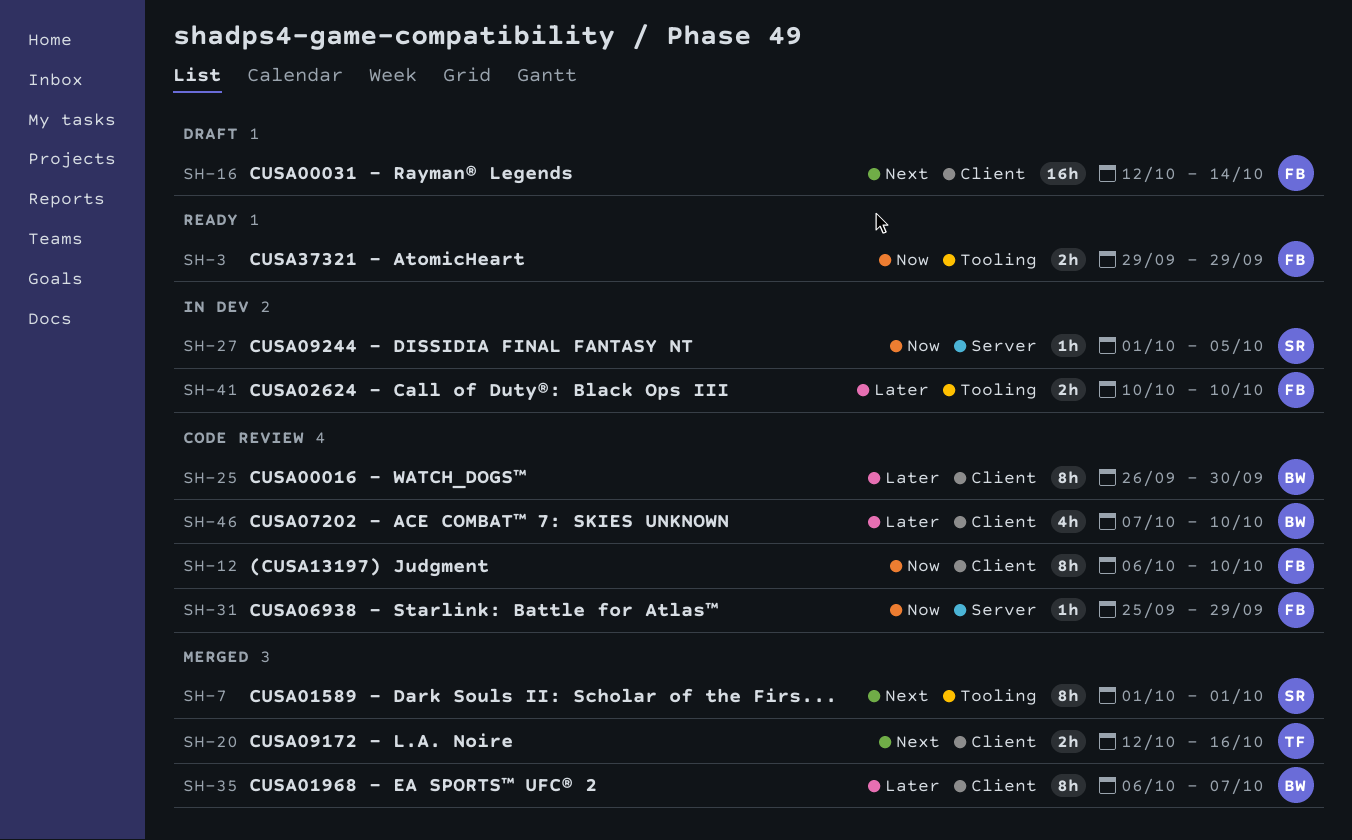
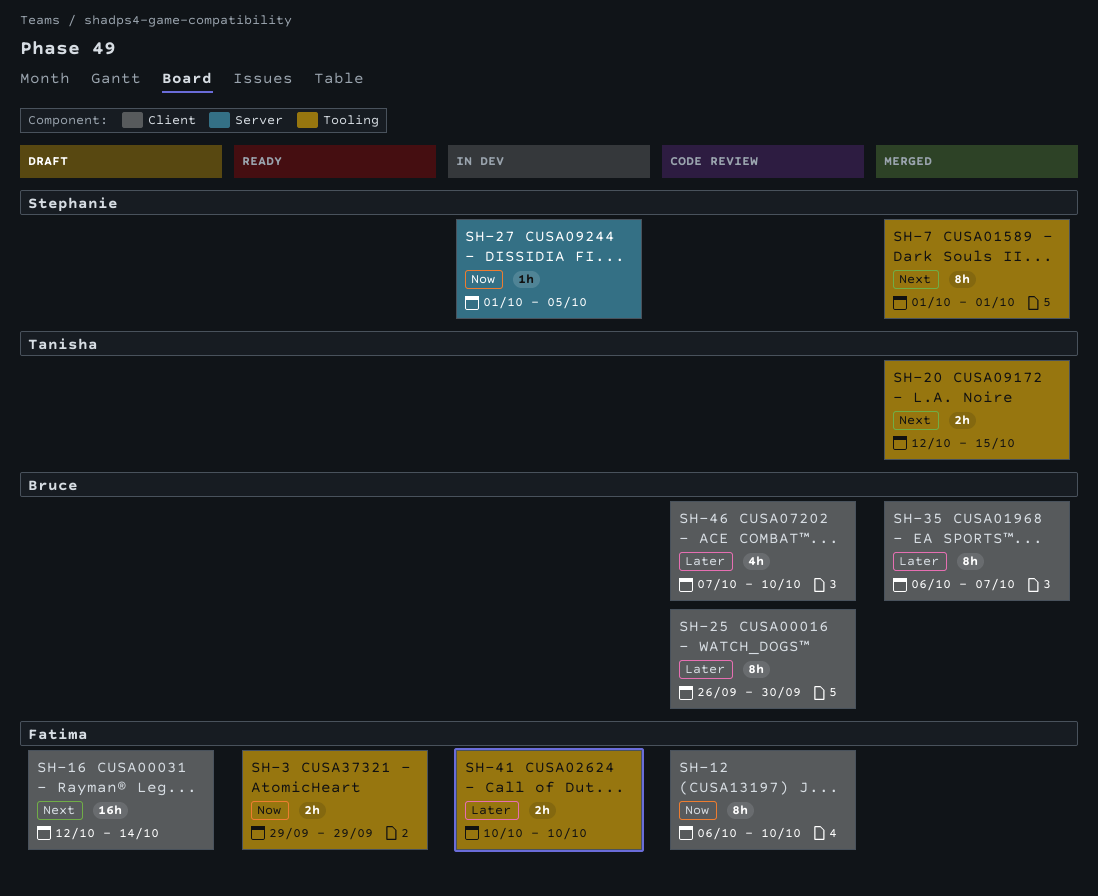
SH-20, label: Client -> Tooling
SH-20, due: Oct 16 -> Oct 15
SH-31: present -> none

